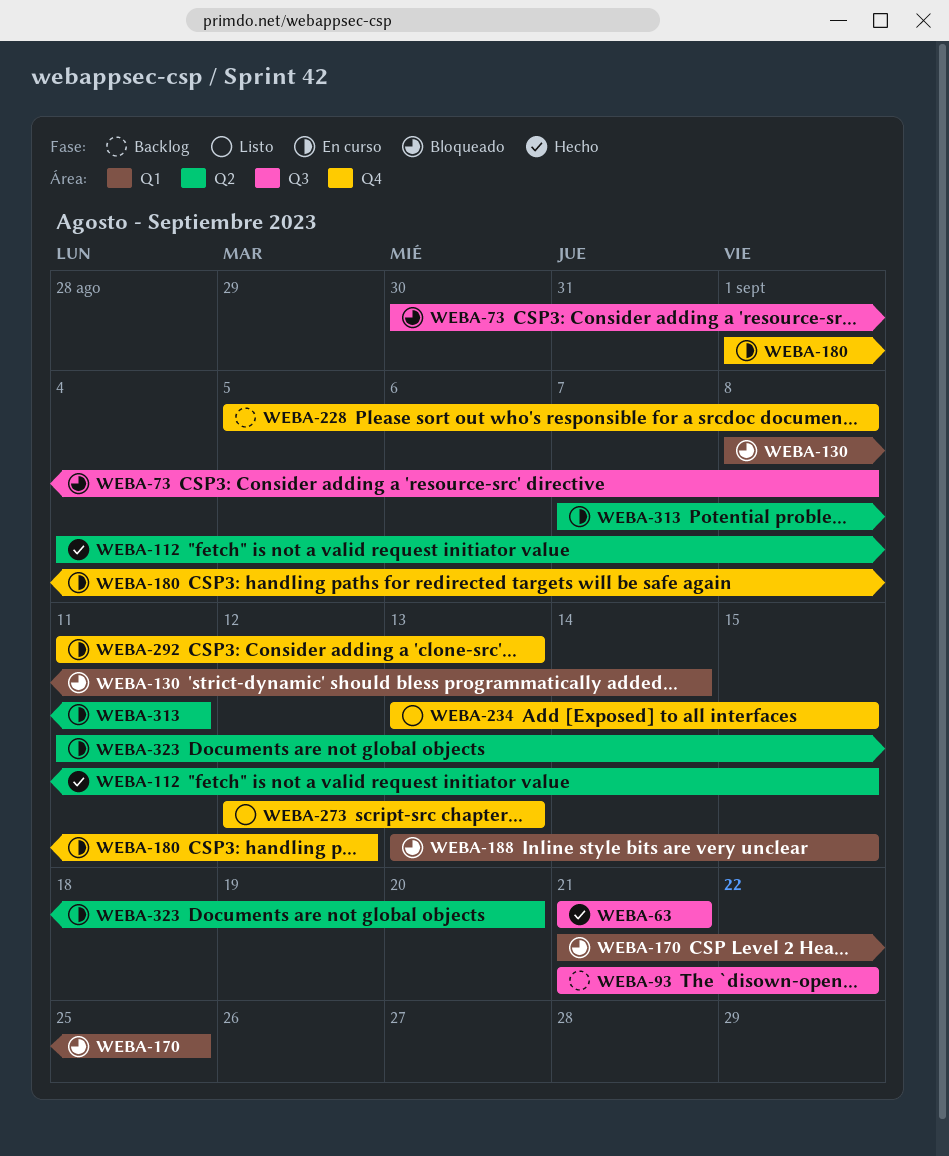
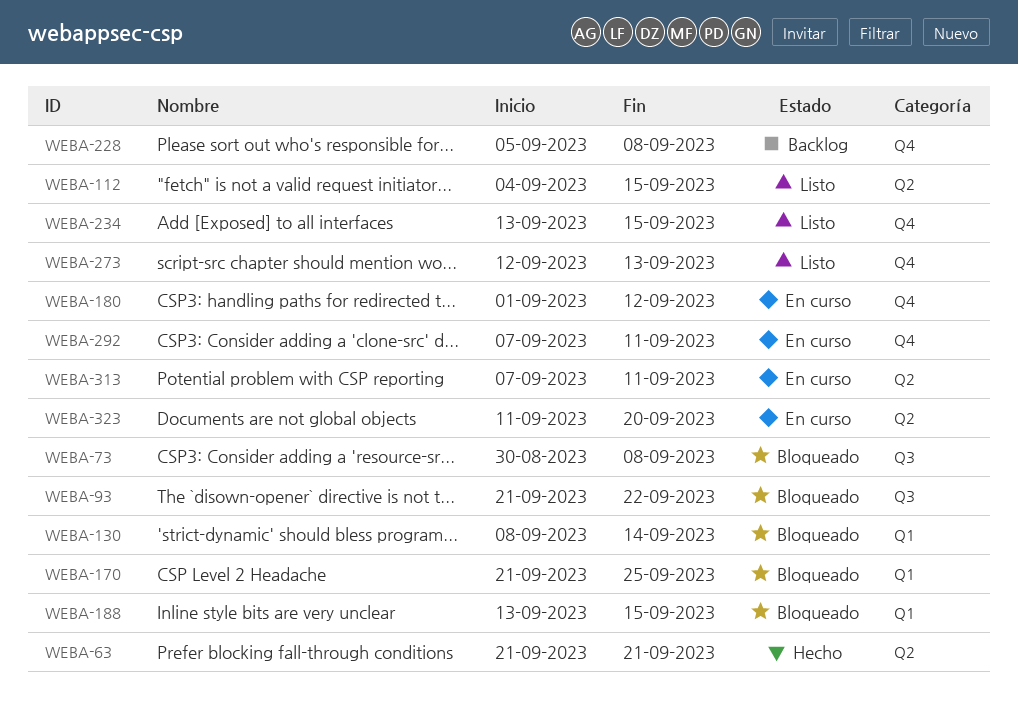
WEBA-63, label: Q3 -> Q2
WEBA-93, status: Backlog -> Bloqueado
WEBA-112, status: Hecho -> Listo
WEBA-292, start: Sep 11 -> Sep 7
WEBA-292, due: Sep 13 -> Sep 11

